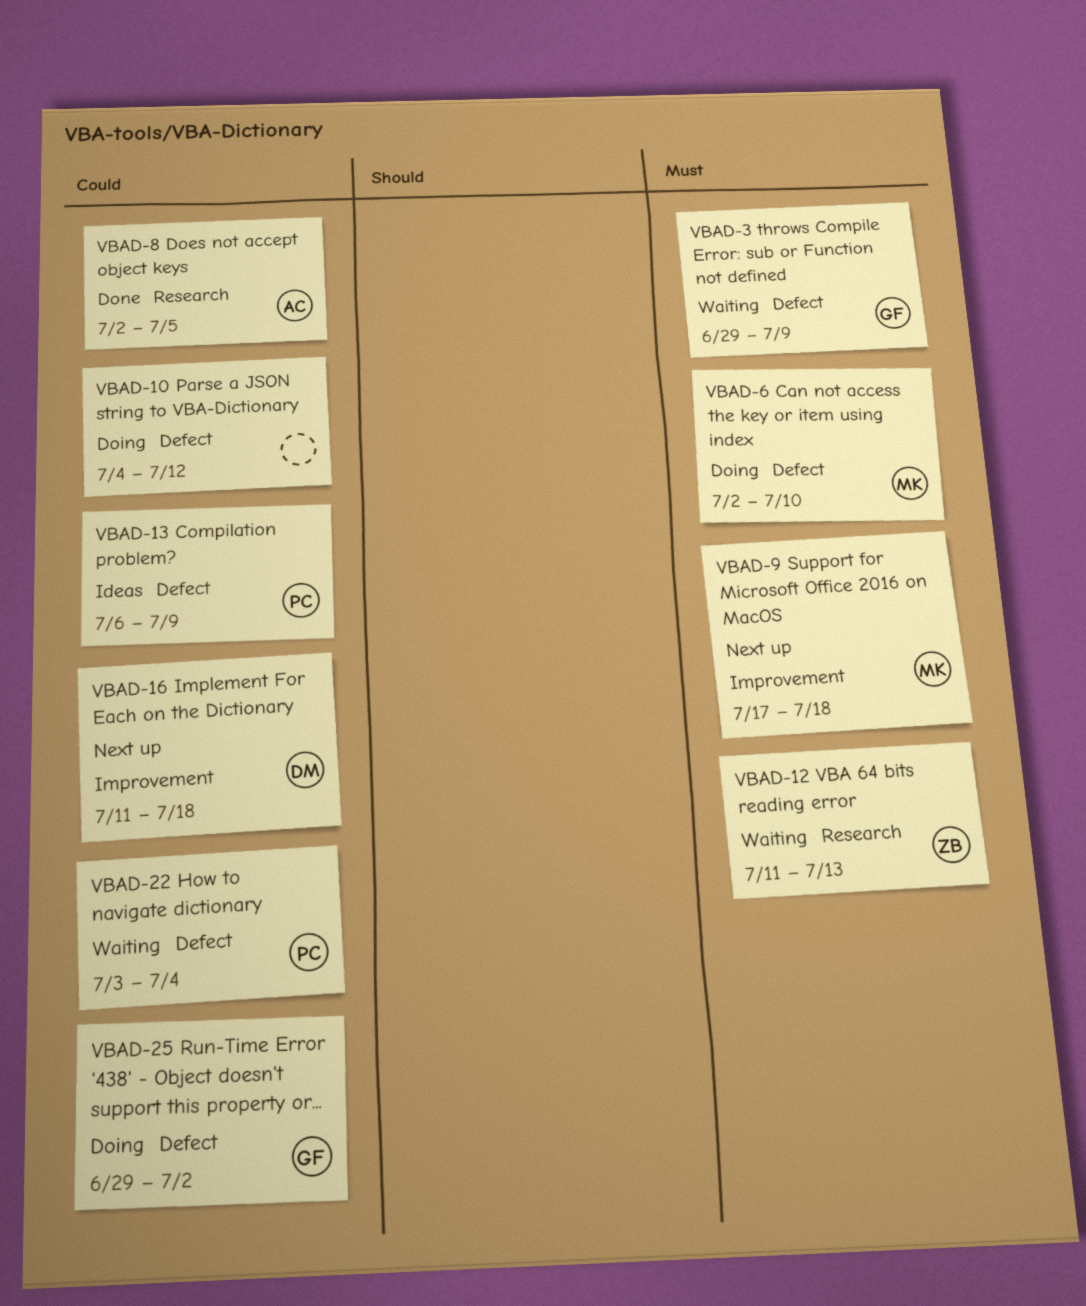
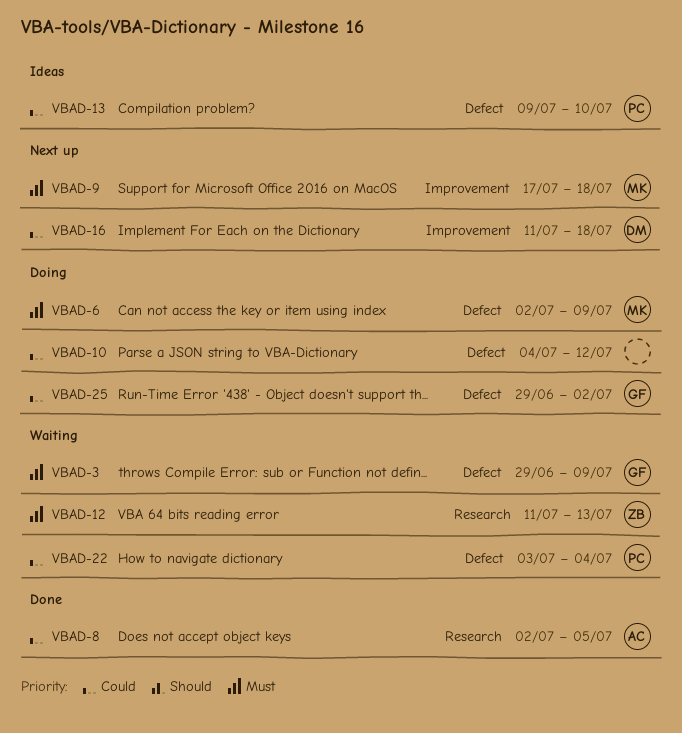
VBAD-6, due: Jul 10 -> Jul 9
VBAD-13, start: Jul 6 -> Jul 9
VBAD-13, due: Jul 9 -> Jul 10

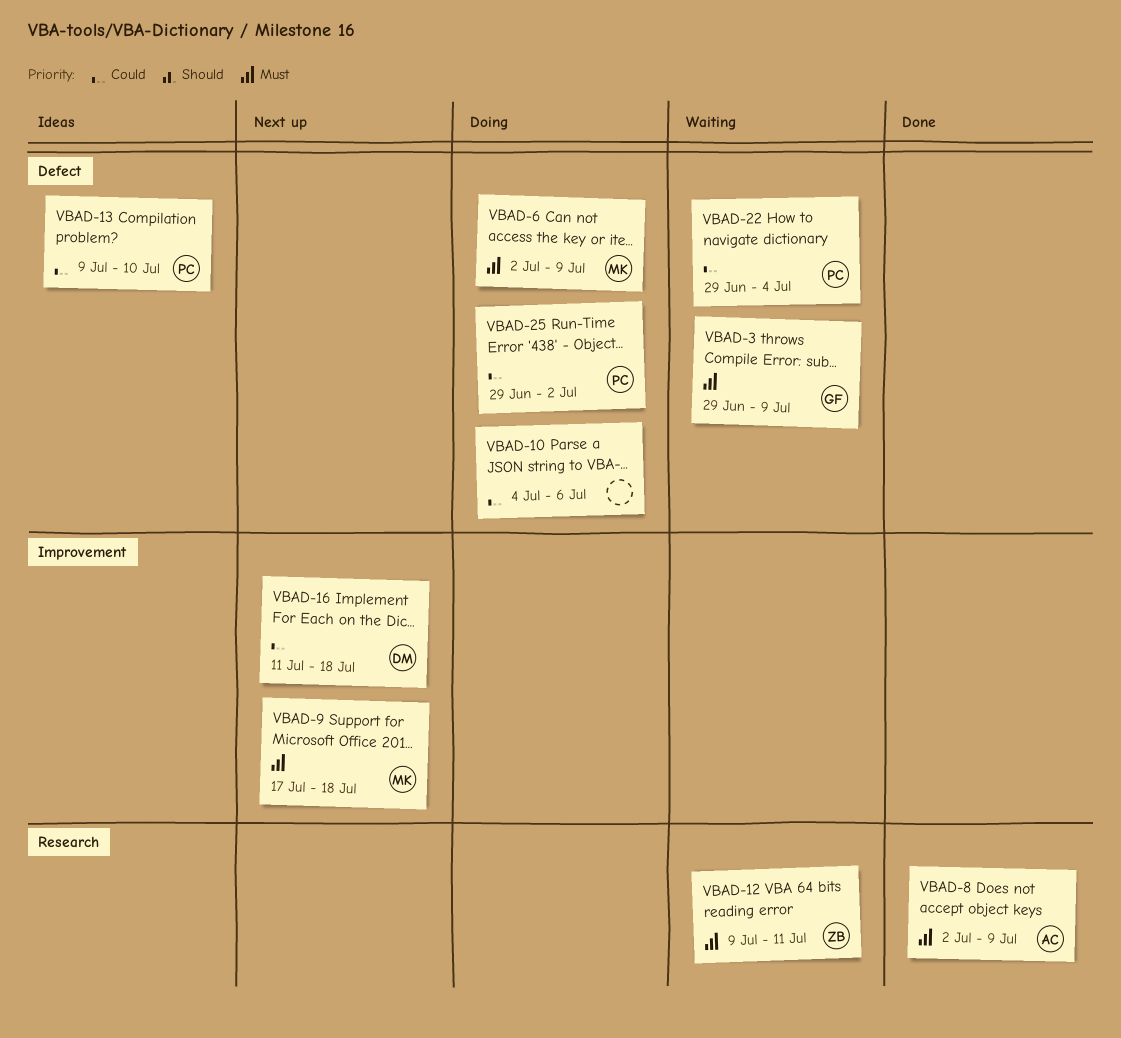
VBAD-8, priority: Could -> Must
VBAD-8, due: Jul 5 -> Jul 9
VBAD-10, due: Jul 12 -> Jul 6
VBAD-12, start: Jul 11 -> Jul 9
VBAD-12, due: Jul 13 -> Jul 11
VBAD-22, start: Jul 3 -> Jun 29
VBAD-25, owner: GF -> PC

